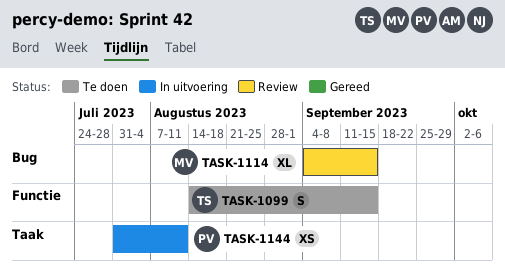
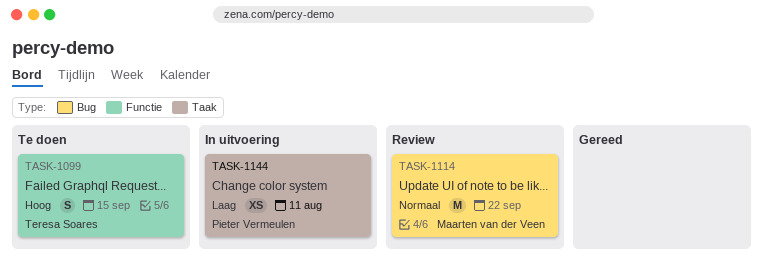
TASK-1114, estimate: XL -> M
TASK-1114, due: Sep 15 -> Sep 22

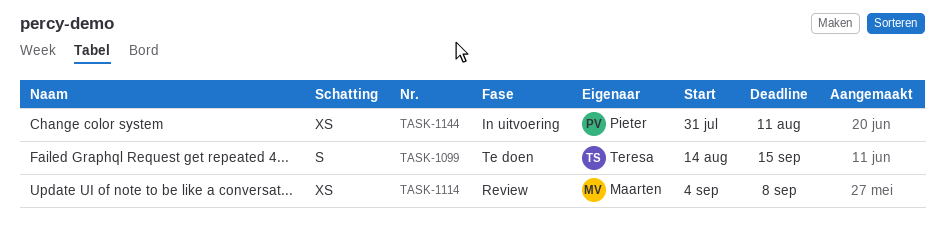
TASK-1114, estimate: M -> XS
TASK-1114, due: Sep 22 -> Sep 8

